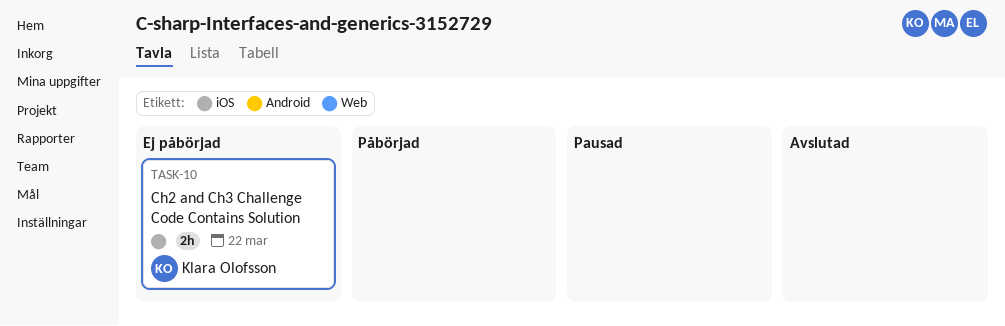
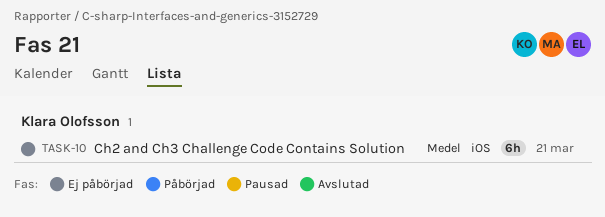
TASK-10, estimate: 2h -> 6h
TASK-10, due: Mar 22 -> Mar 21

